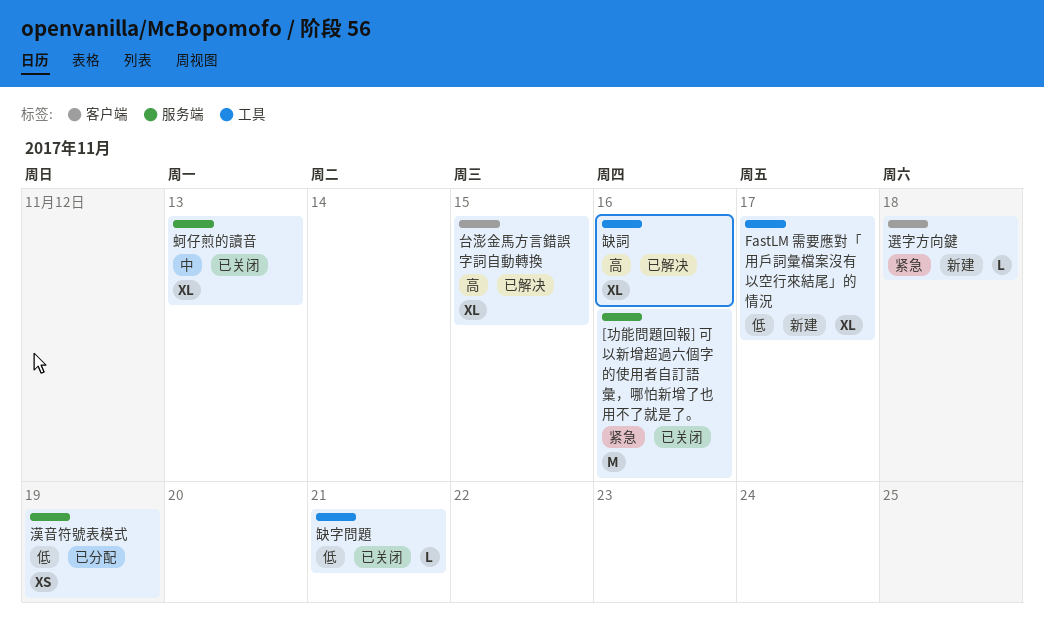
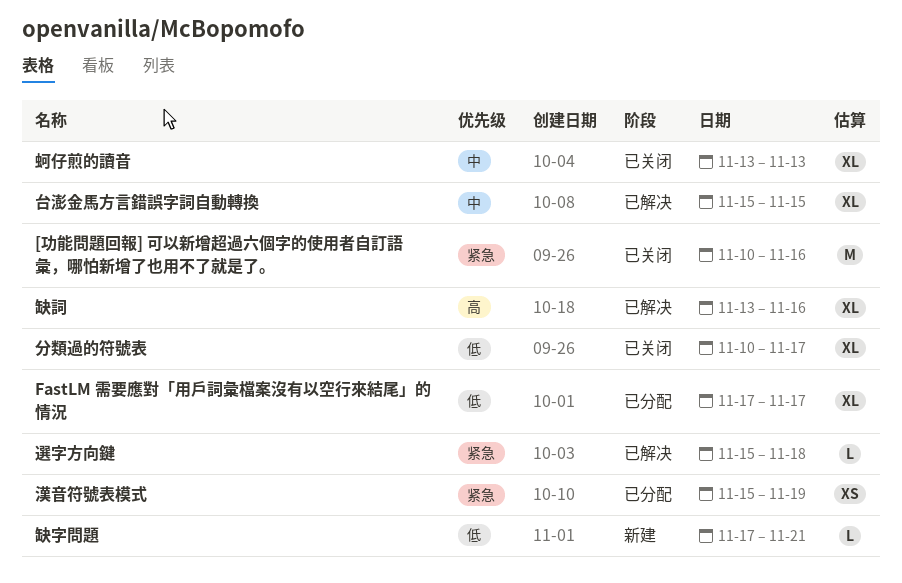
FastLM 需要應對「用戶詞彙檔案沒有以空行來結尾」的情況, status: 新建 -> 已分配
分類過的符號表: none -> present
台澎金馬方言錯誤字詞自動轉換, priority: 高 -> 中
漢音符號表模式, priority: 低 -> 紧急
缺字問題, status: 已关闭 -> 新建
選字方向鍵, status: 新建 -> 已解决

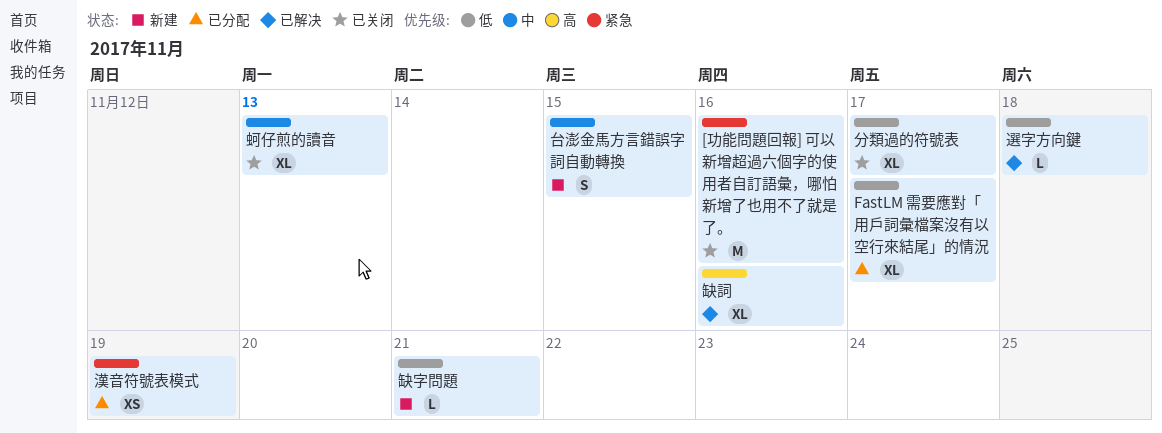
台澎金馬方言錯誤字詞自動轉換, status: 已解决 -> 新建
台澎金馬方言錯誤字詞自動轉換, estimate: XL -> S
選字方向鍵, priority: 紧急 -> 低

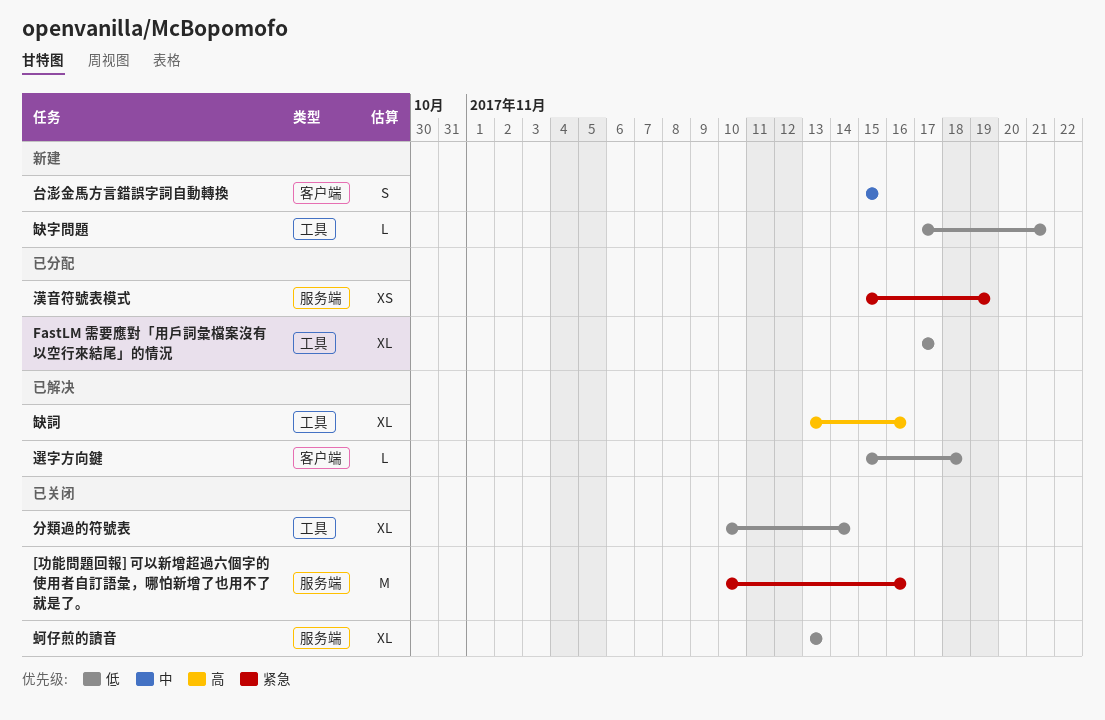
分類過的符號表, due: Nov 17 -> Nov 14
蚵仔煎的讀音, priority: 中 -> 低

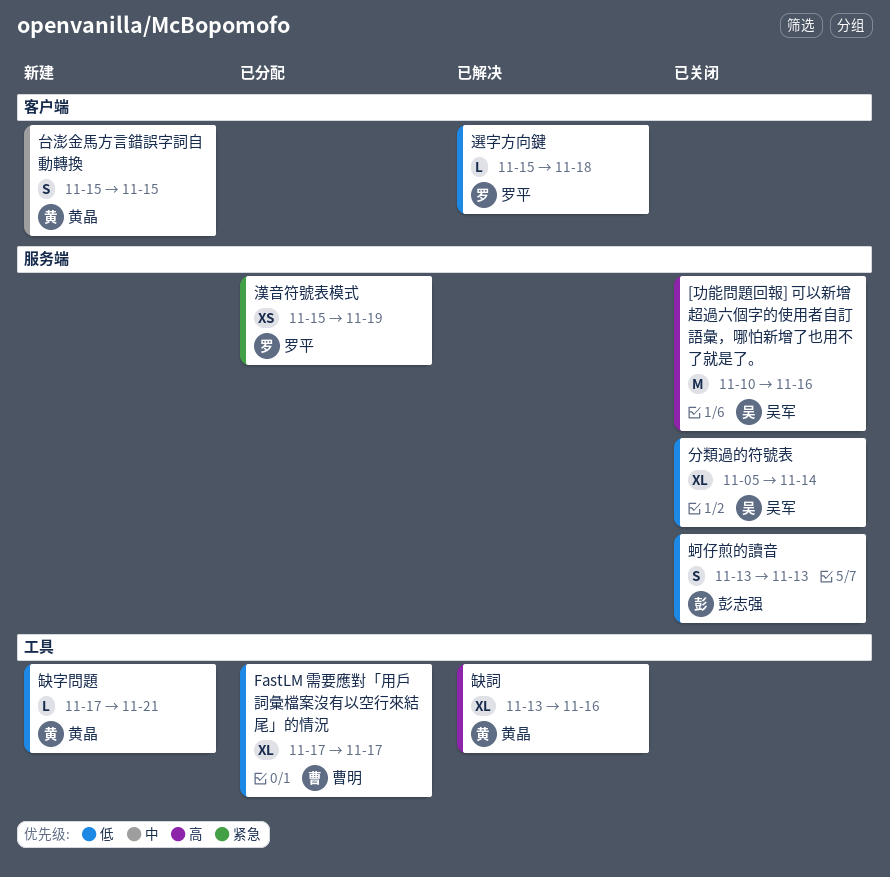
[功能問題回報] 可以新增超過六個字的使用者自訂語彙，哪怕新增了也用不了就是了。, priority: 紧急 -> 高
分類過的符號表, label: 工具 -> 服务端
分類過的符號表, start: Nov 10 -> Nov 5
蚵仔煎的讀音, estimate: XL -> S

